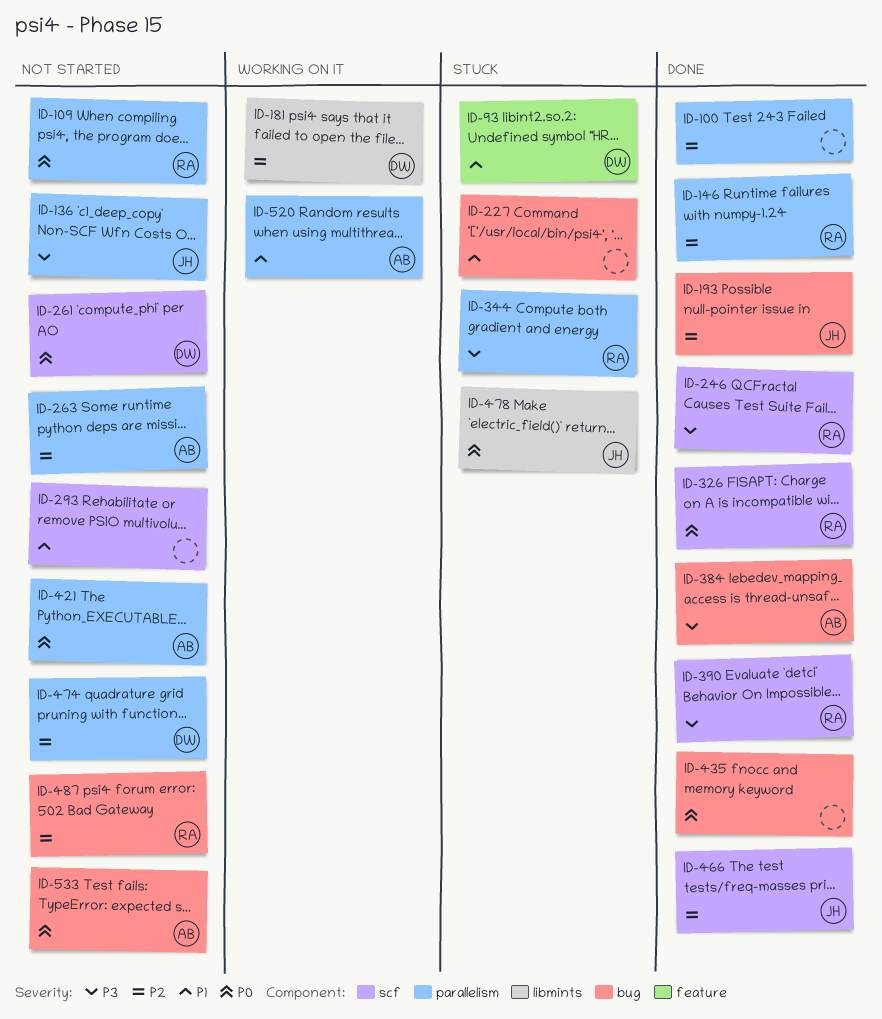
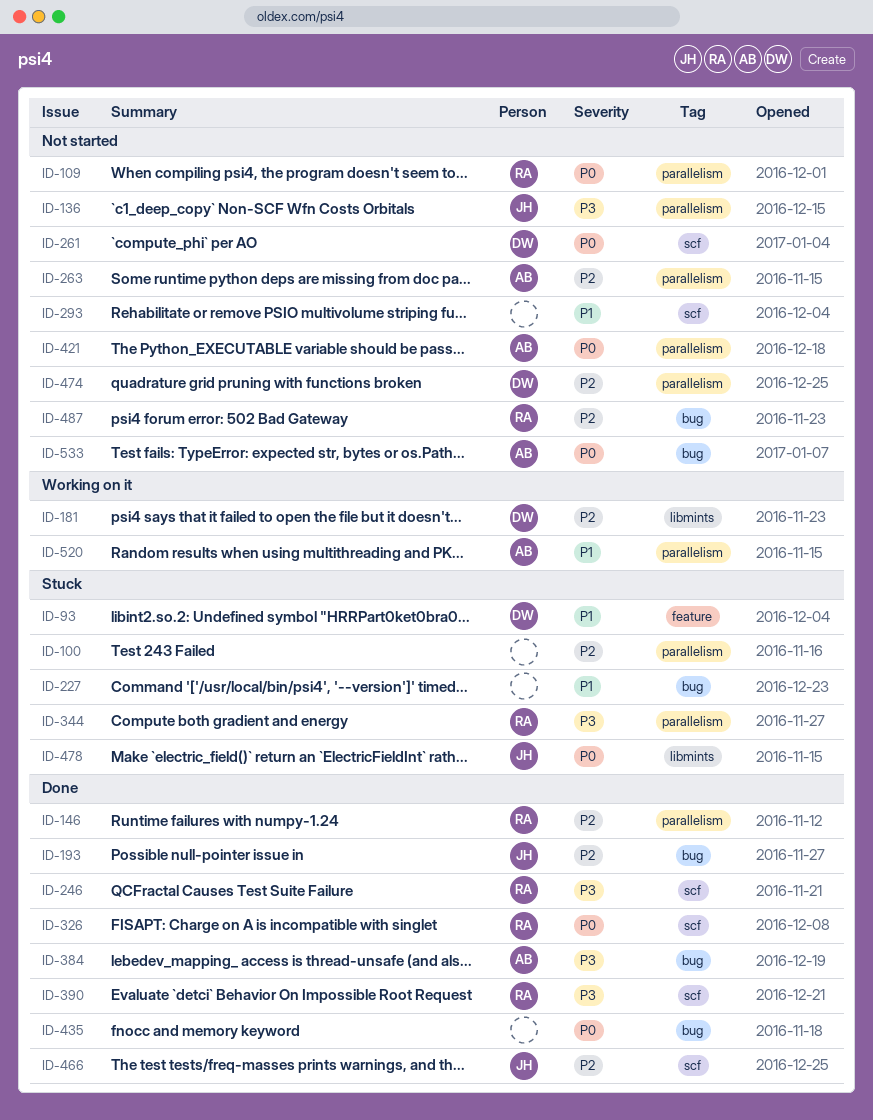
ID-100, status: Done -> Stuck

